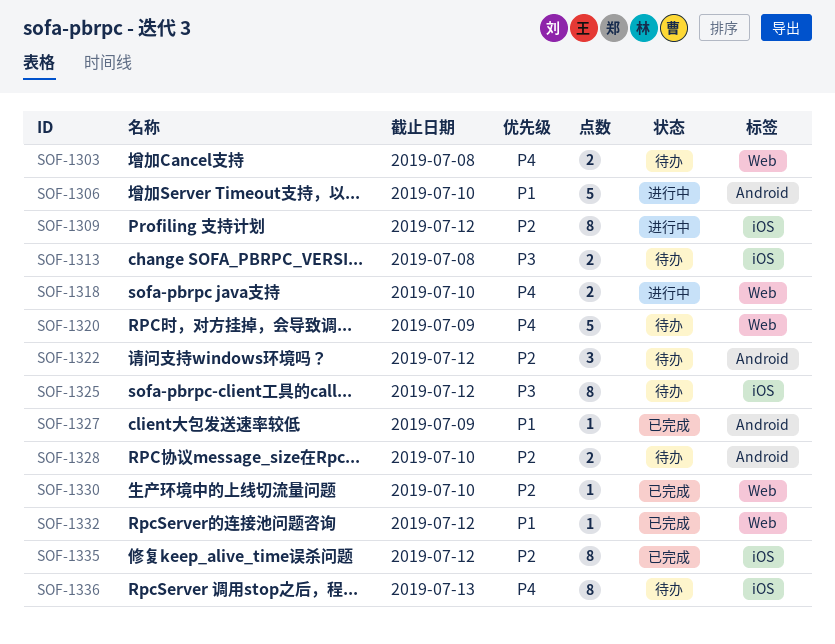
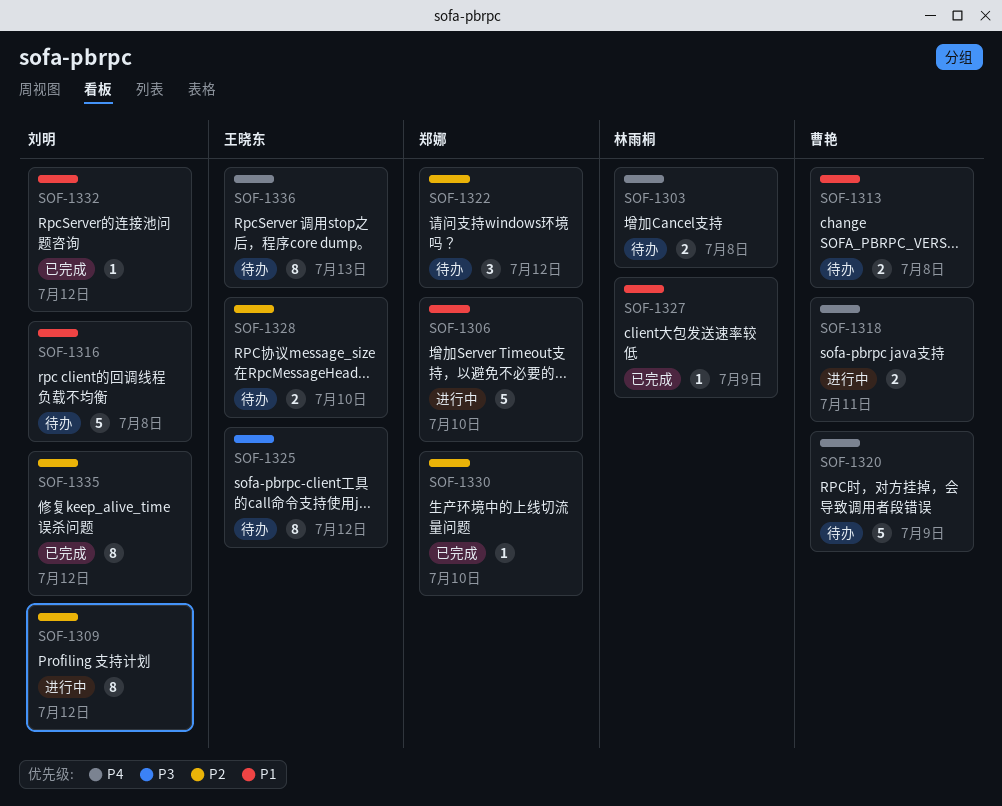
SOF-1313, priority: P3 -> P1
SOF-1316: none -> present
SOF-1318, due: Jul 10 -> Jul 11

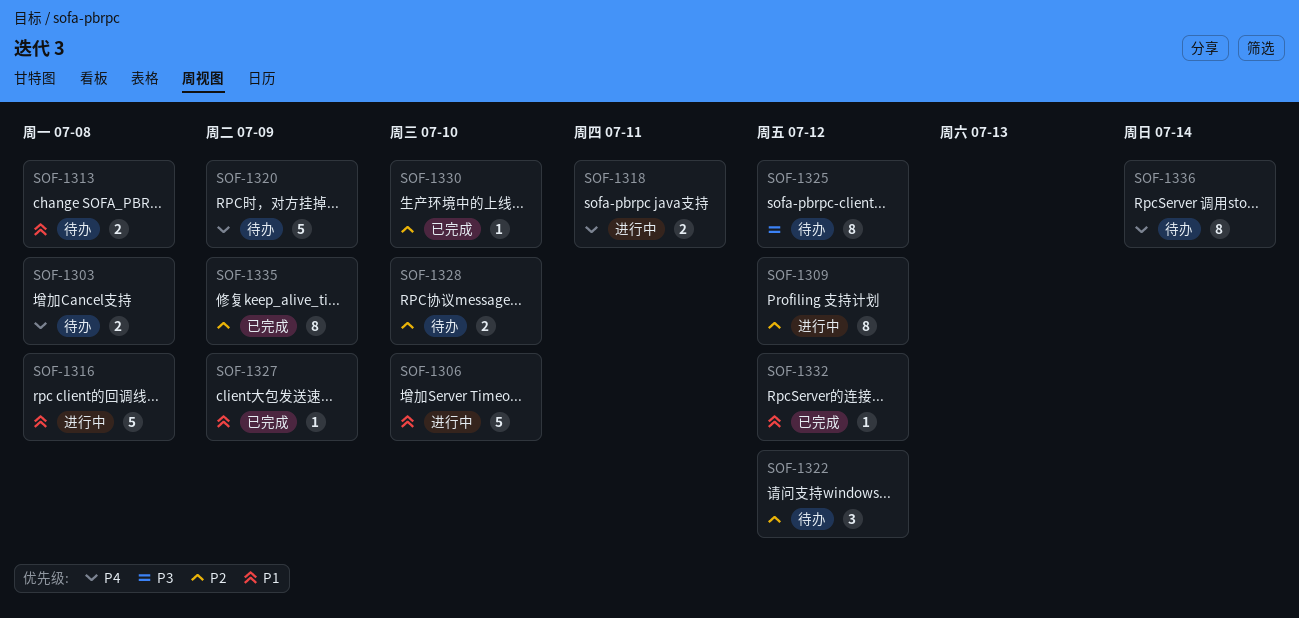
SOF-1316, status: 待办 -> 进行中
SOF-1335, due: Jul 12 -> Jul 9
SOF-1336, due: Jul 13 -> Jul 14

